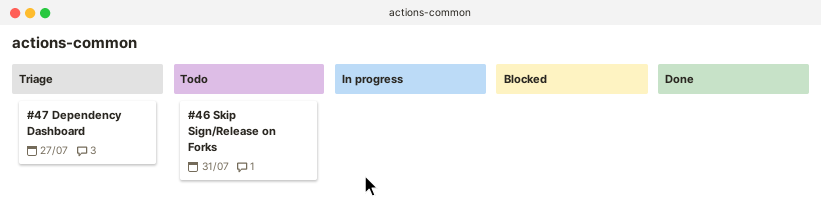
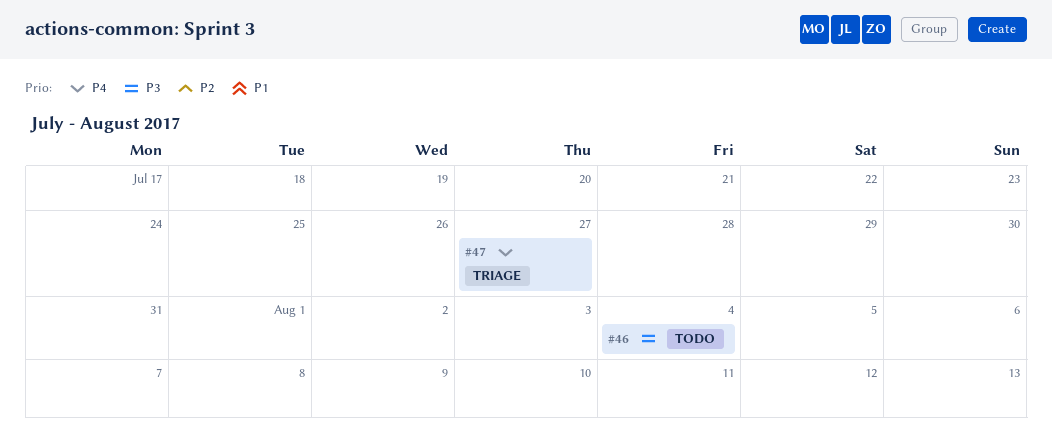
#46, due: Jul 31 -> Aug 4

